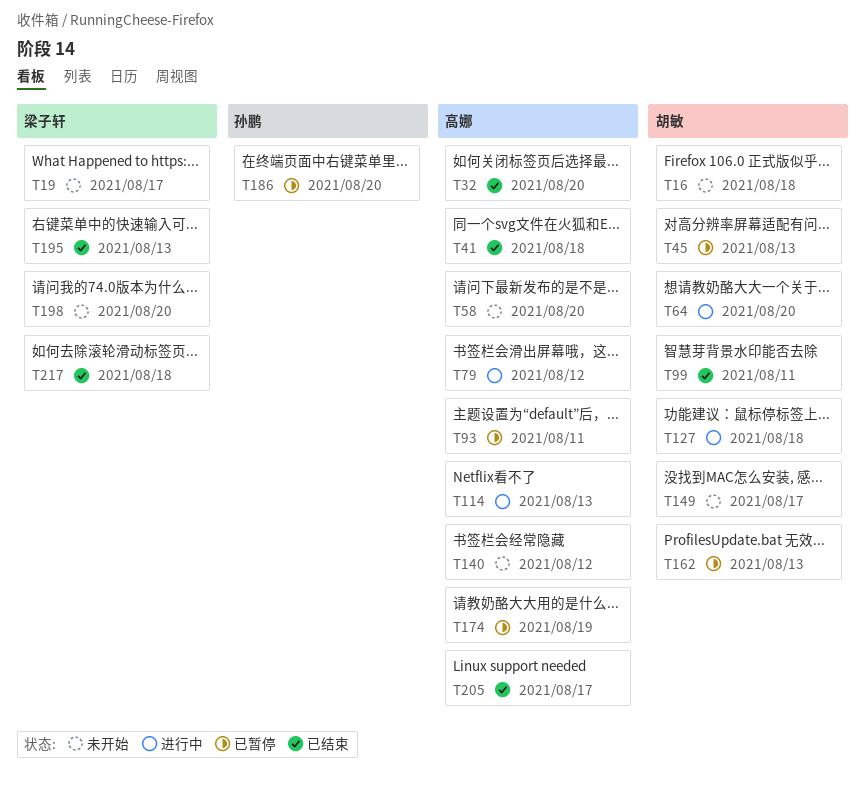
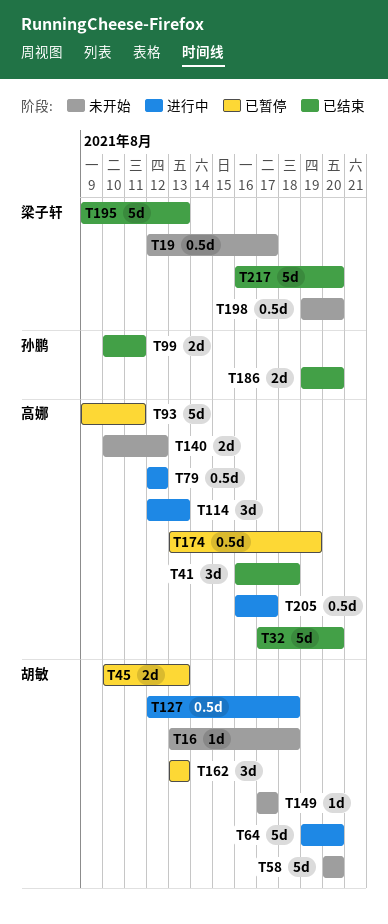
T58, owner: 高娜 -> 胡敏
T99, owner: 胡敏 -> 孙鹏
T186, status: 已暂停 -> 已结束
T205, status: 已结束 -> 进行中
T217, due: Aug 18 -> Aug 20

